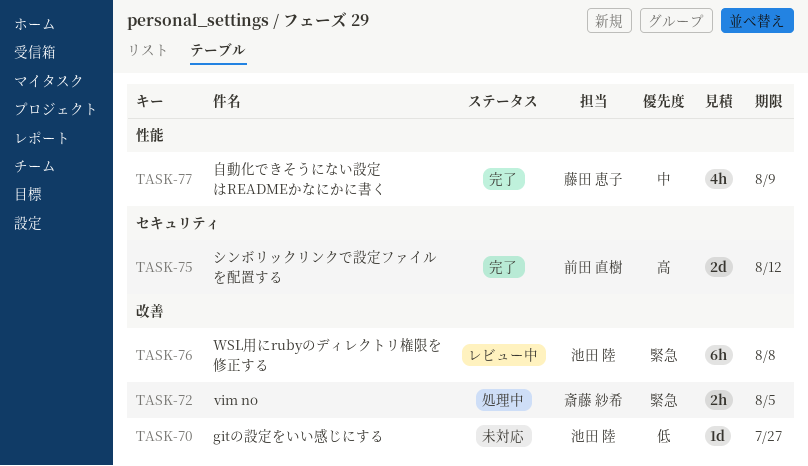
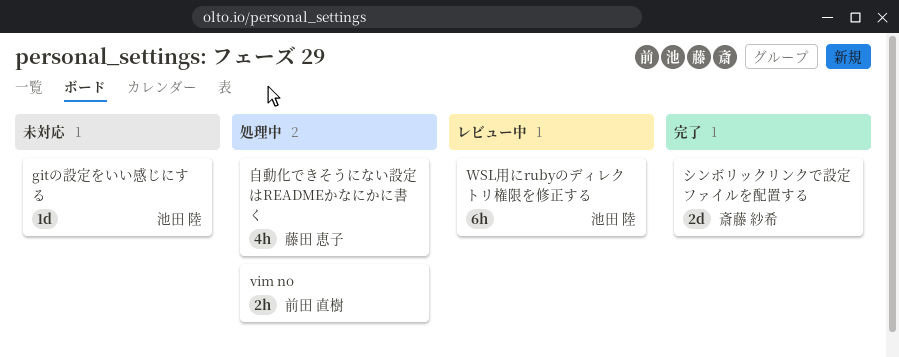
vim no, owner: 斎藤 紗希 -> 前田 直樹
シンボリックリンクで設定ファイルを配置する, owner: 前田 直樹 -> 斎藤 紗希
自動化できそうにない設定はREADMEかなにかに書く, status: 完了 -> 処理中

